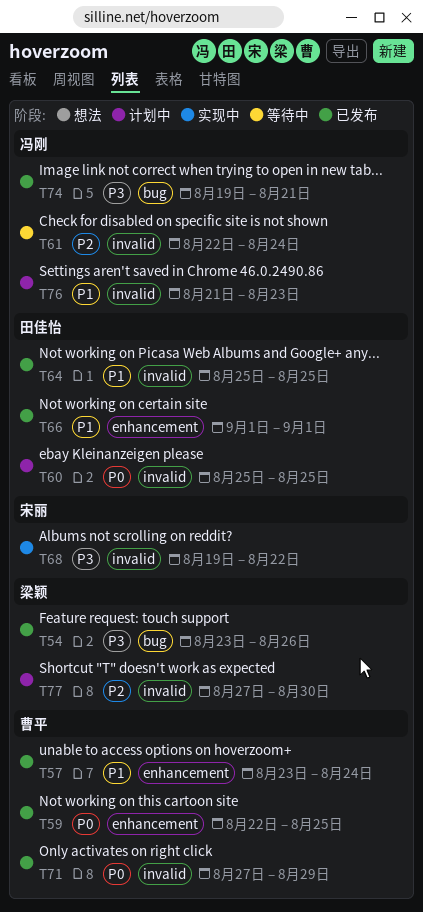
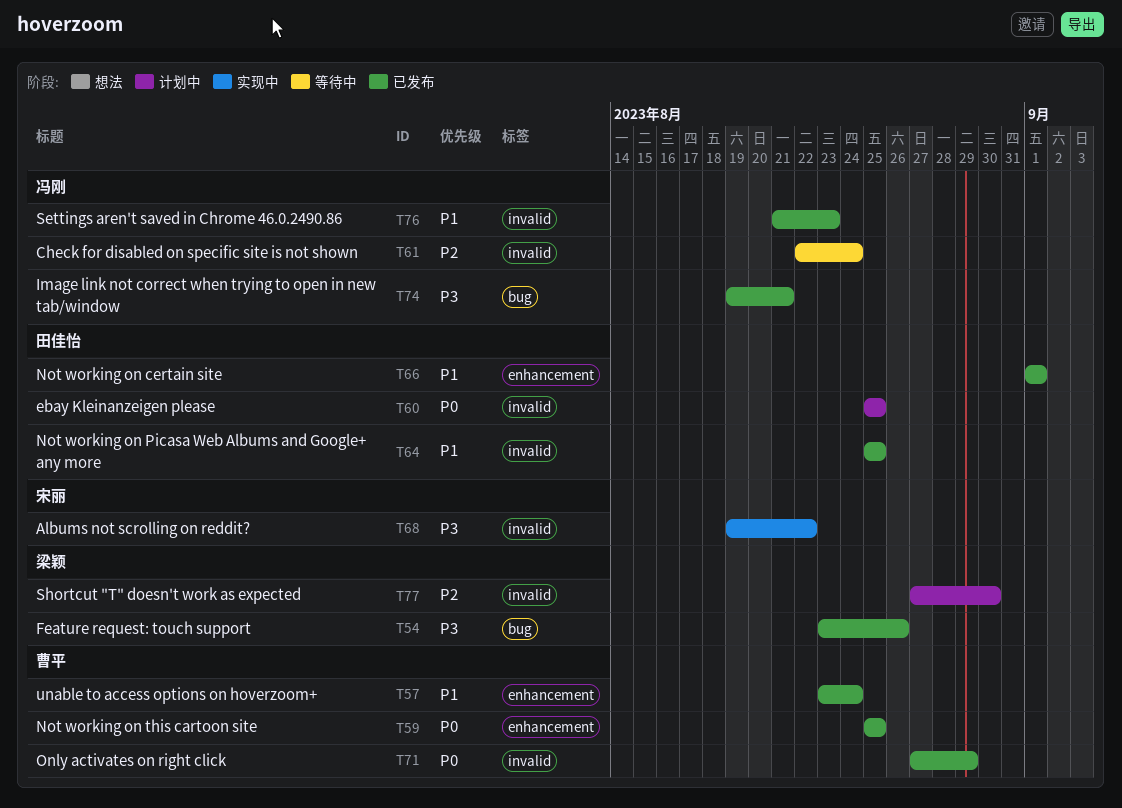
T59, start: Aug 22 -> Aug 25
T76, status: 计划中 -> 已发布

